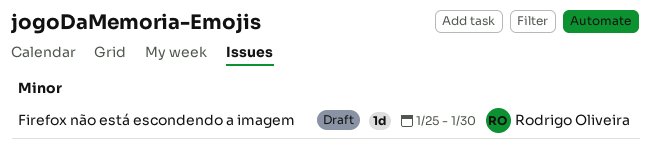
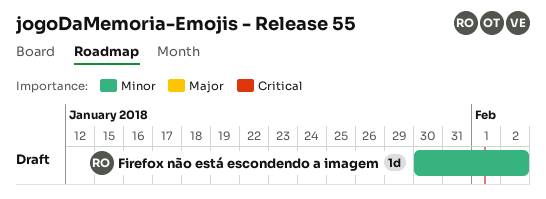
Firefox não está escondendo a imagem, start: Jan 25 -> Jan 30
Firefox não está escondendo a imagem, due: Jan 30 -> Feb 2

